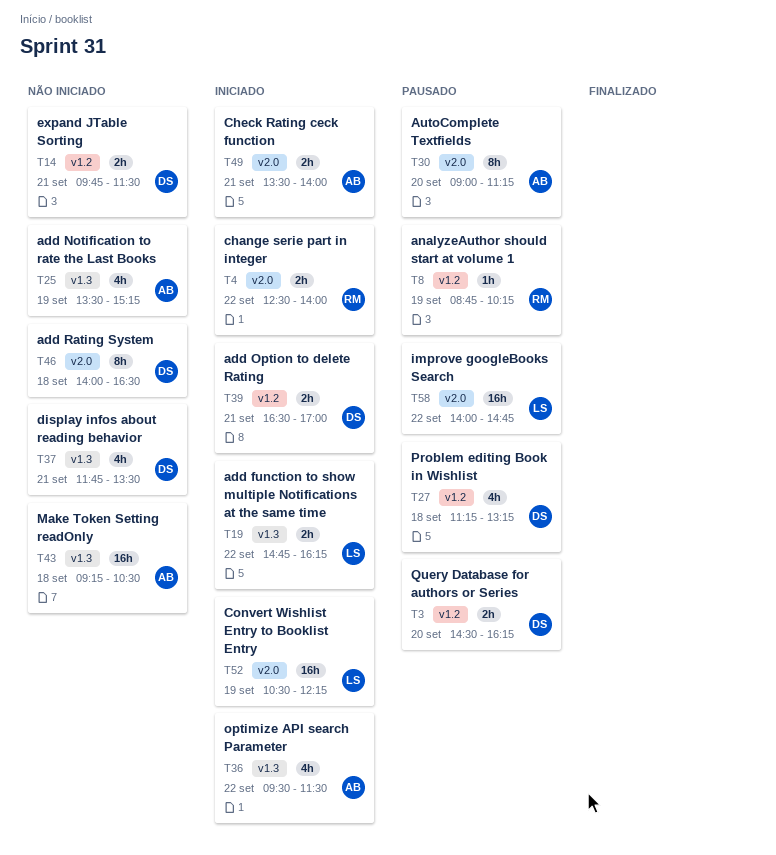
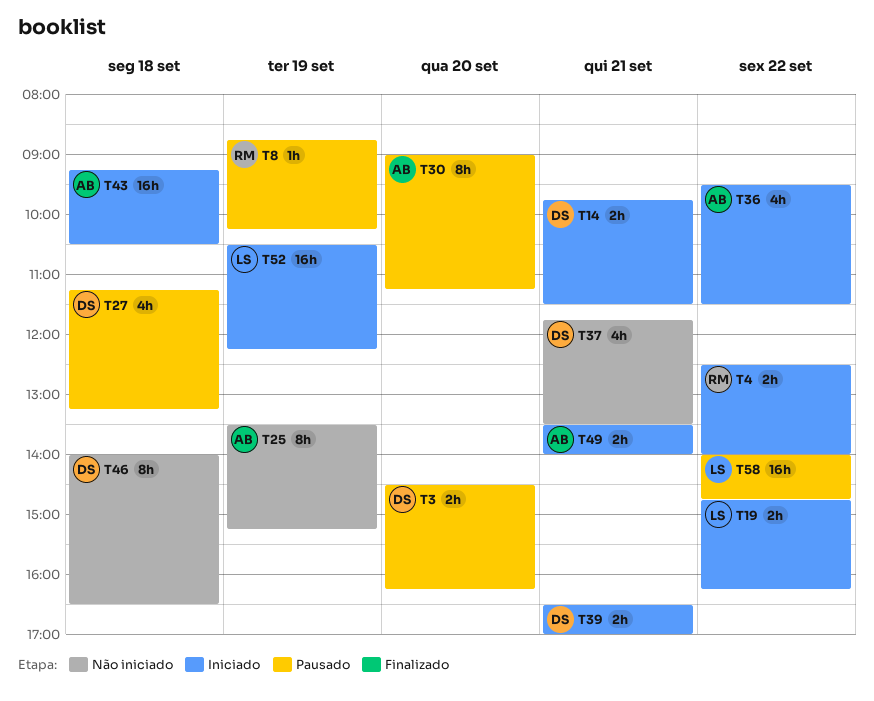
T14, status: Não iniciado -> Iniciado
T25, estimate: 4h -> 8h
T43, status: Não iniciado -> Iniciado

